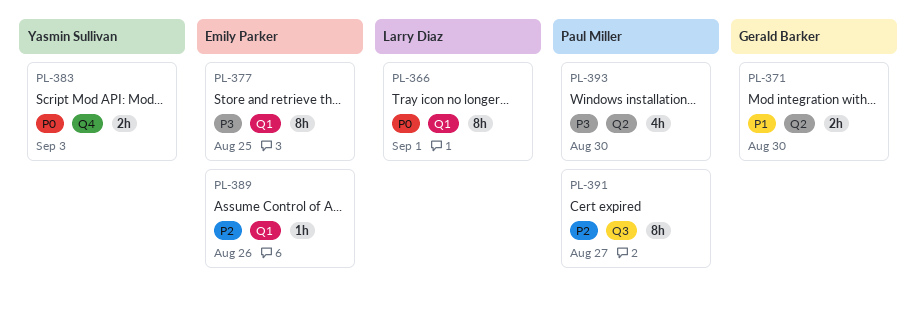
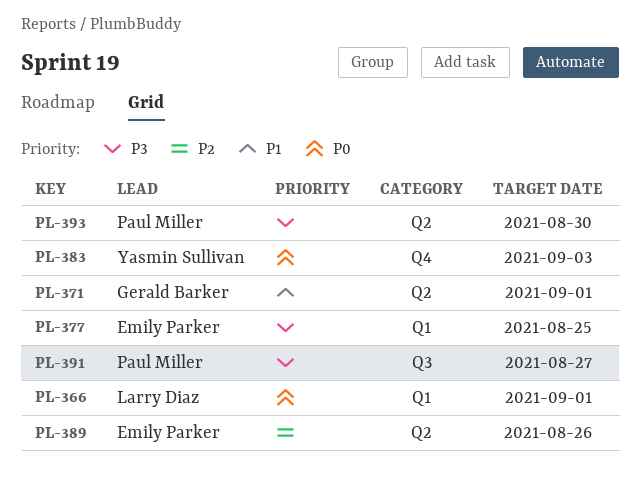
PL-371, due: Aug 30 -> Sep 1
PL-389, label: Q1 -> Q2
PL-391, priority: P2 -> P3

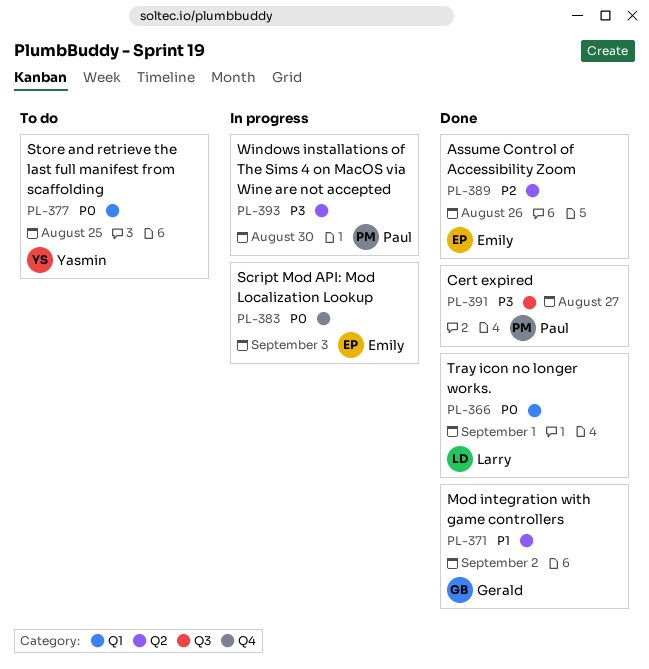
PL-371, due: Sep 1 -> Sep 2
PL-377, owner: Emily Parker -> Yasmin Sullivan
PL-377, priority: P3 -> P0
PL-383, owner: Yasmin Sullivan -> Emily Parker

